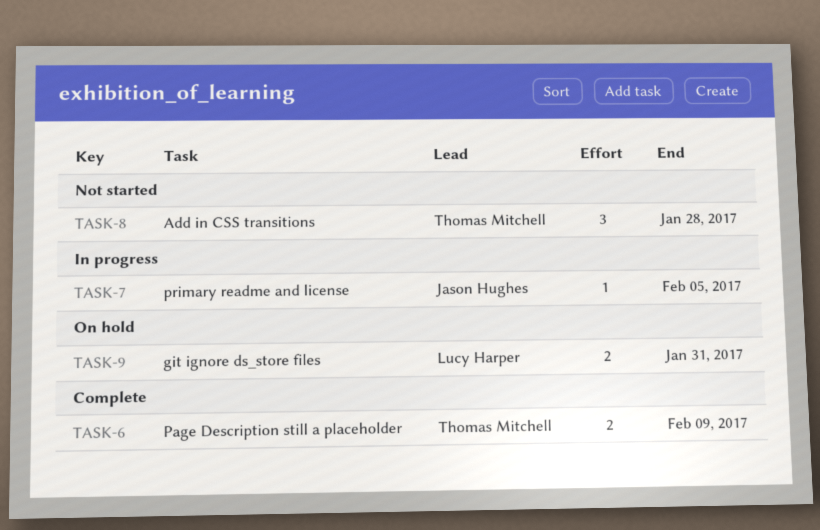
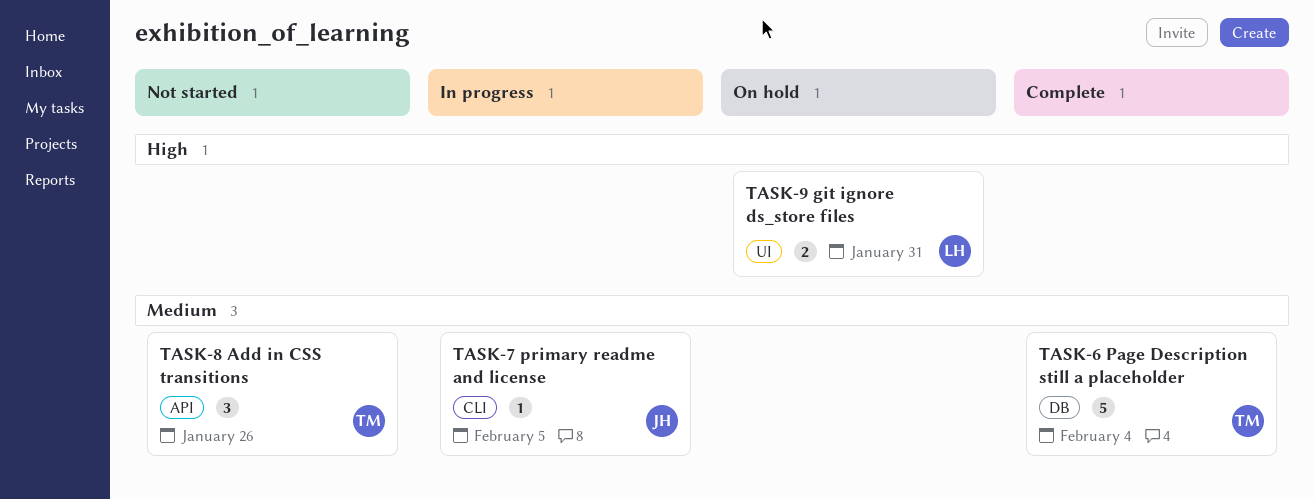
TASK-6, estimate: 2 -> 5
TASK-6, due: Feb 9 -> Feb 4
TASK-8, due: Jan 28 -> Jan 26

